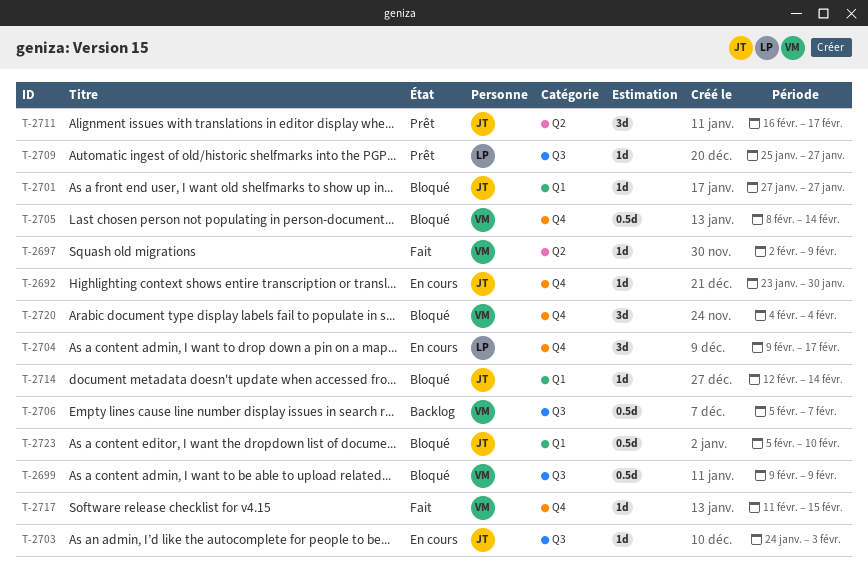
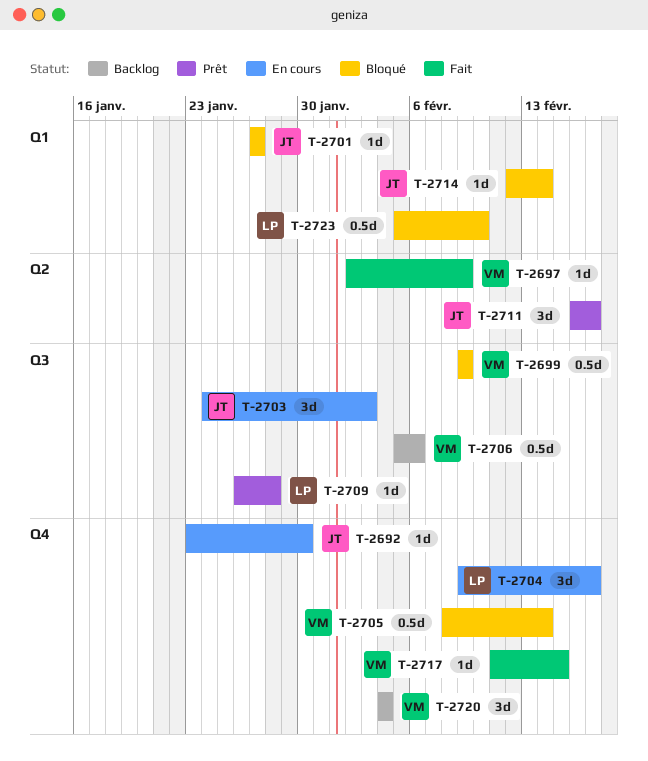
T-2703, estimate: 1d -> 3d
T-2706, due: Feb 7 -> Feb 6
T-2709, start: Jan 25 -> Jan 26
T-2709, due: Jan 27 -> Jan 28
T-2720, status: Bloqué -> Backlog
T-2723, owner: JT -> LP

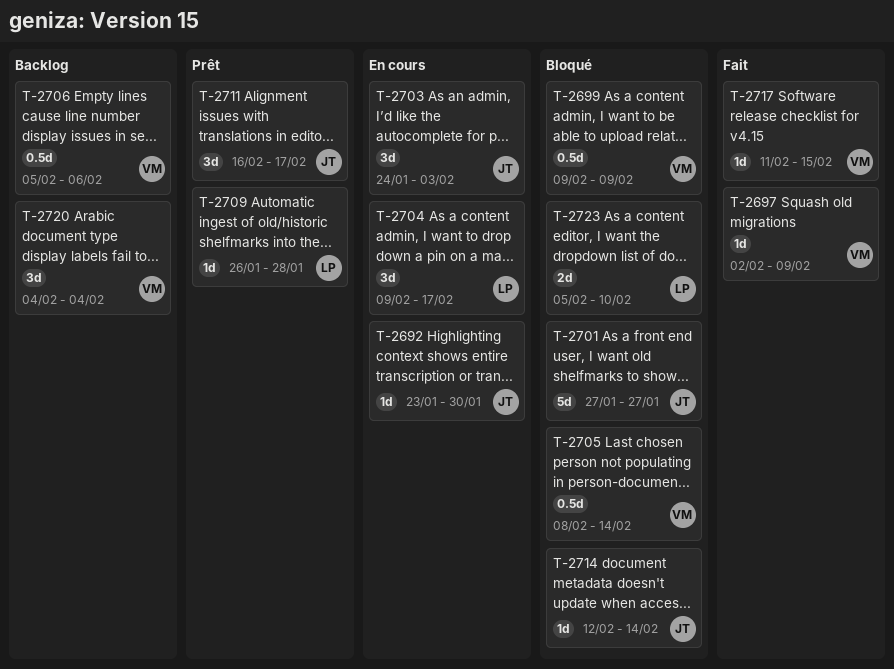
T-2701, estimate: 1d -> 5d
T-2723, estimate: 0.5d -> 2d

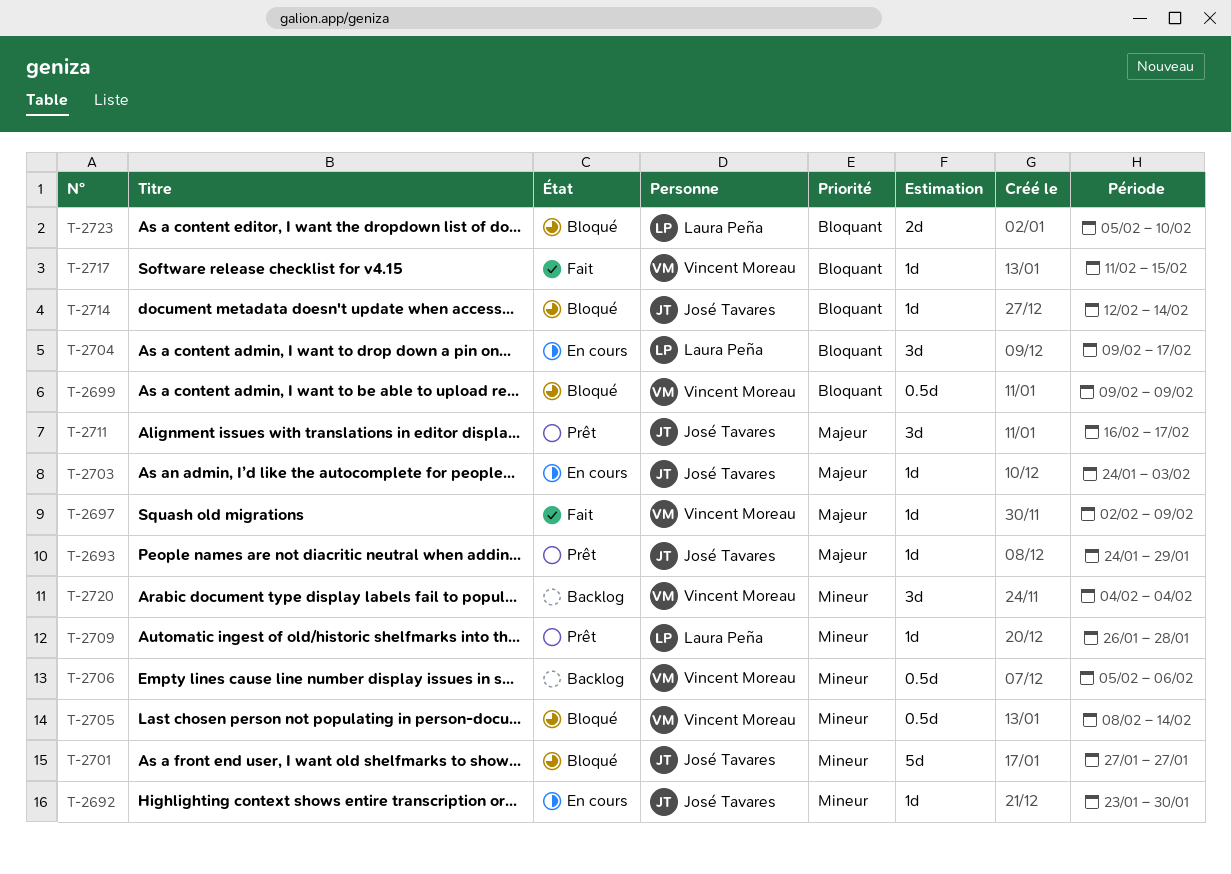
T-2693: none -> present
T-2703, estimate: 3d -> 1d

